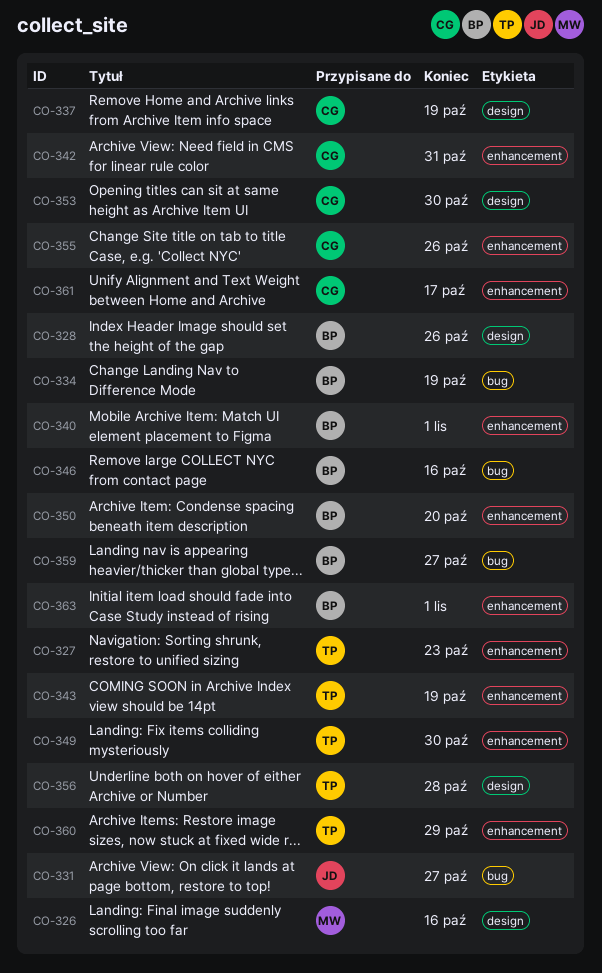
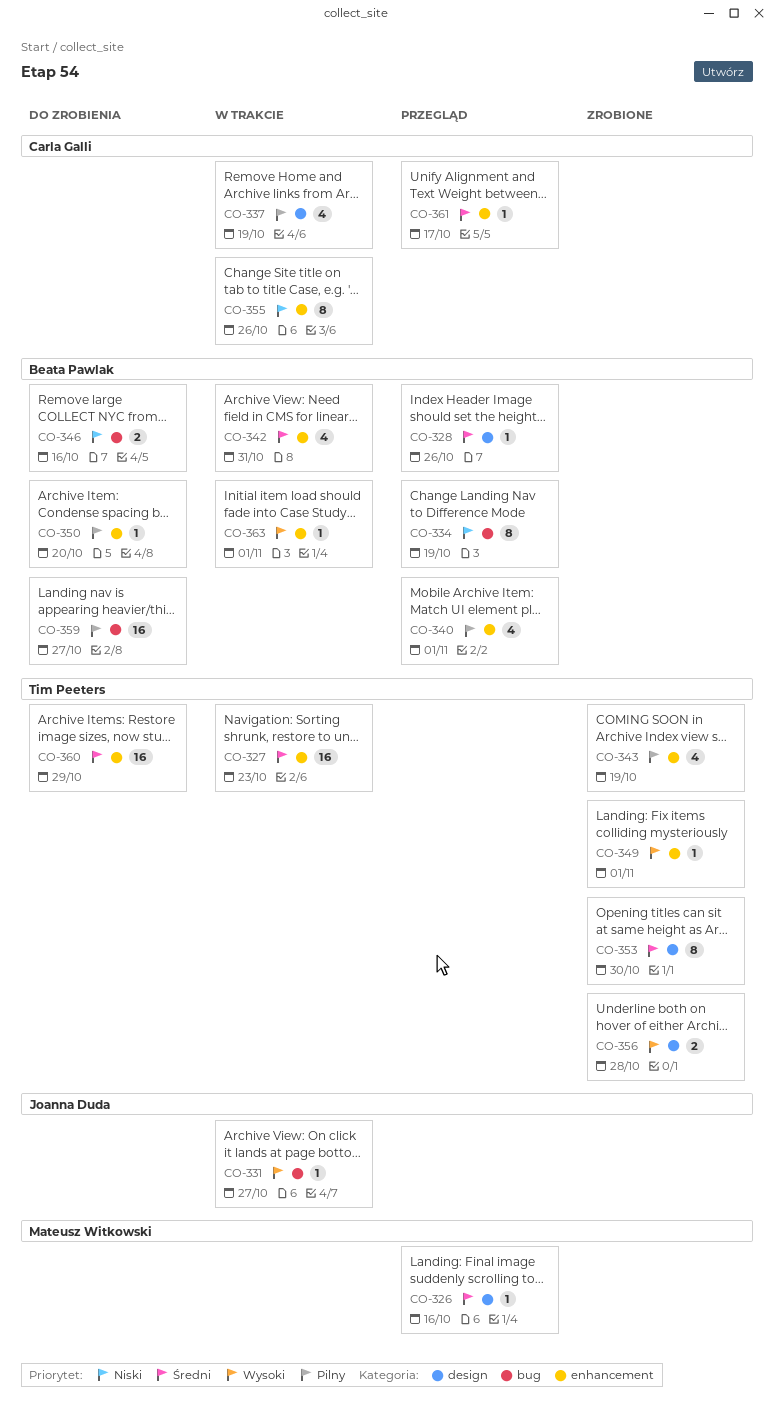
CO-342, owner: Carla Galli -> Beata Pawlak
CO-349, due: Oct 30 -> Nov 1
CO-353, owner: Carla Galli -> Tim Peeters

